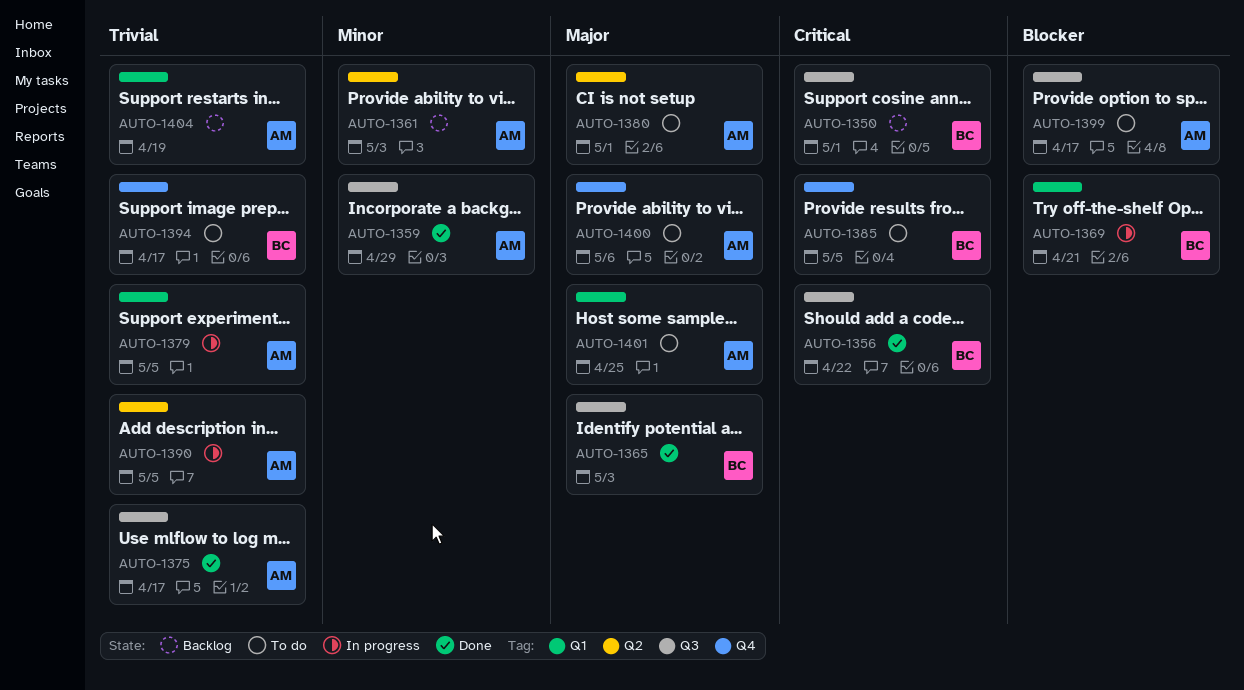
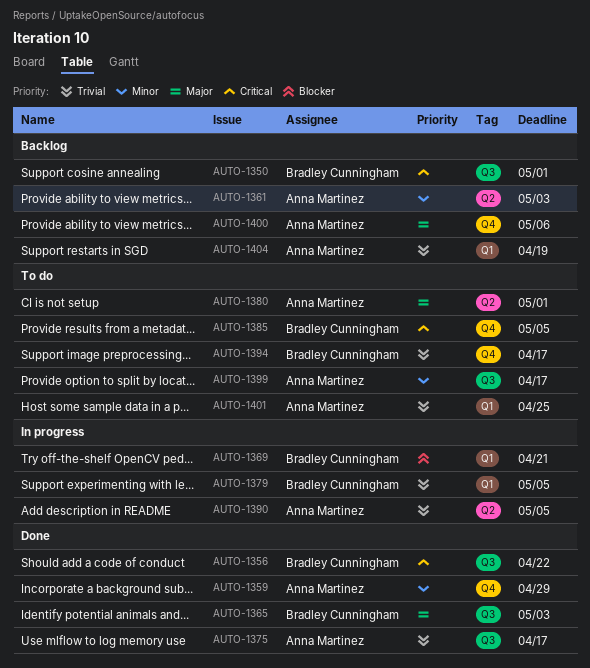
AUTO-1359, label: Q3 -> Q4
AUTO-1379, owner: Anna Martinez -> Bradley Cunningham
AUTO-1399, priority: Blocker -> Minor
AUTO-1400, status: To do -> Backlog
AUTO-1401, priority: Major -> Trivial

